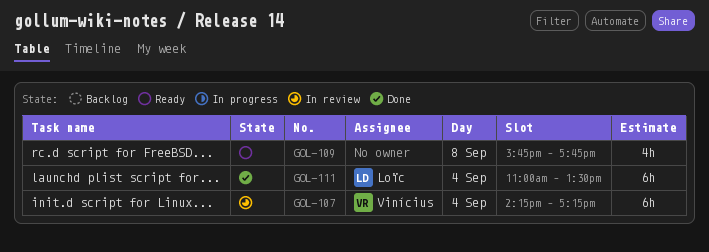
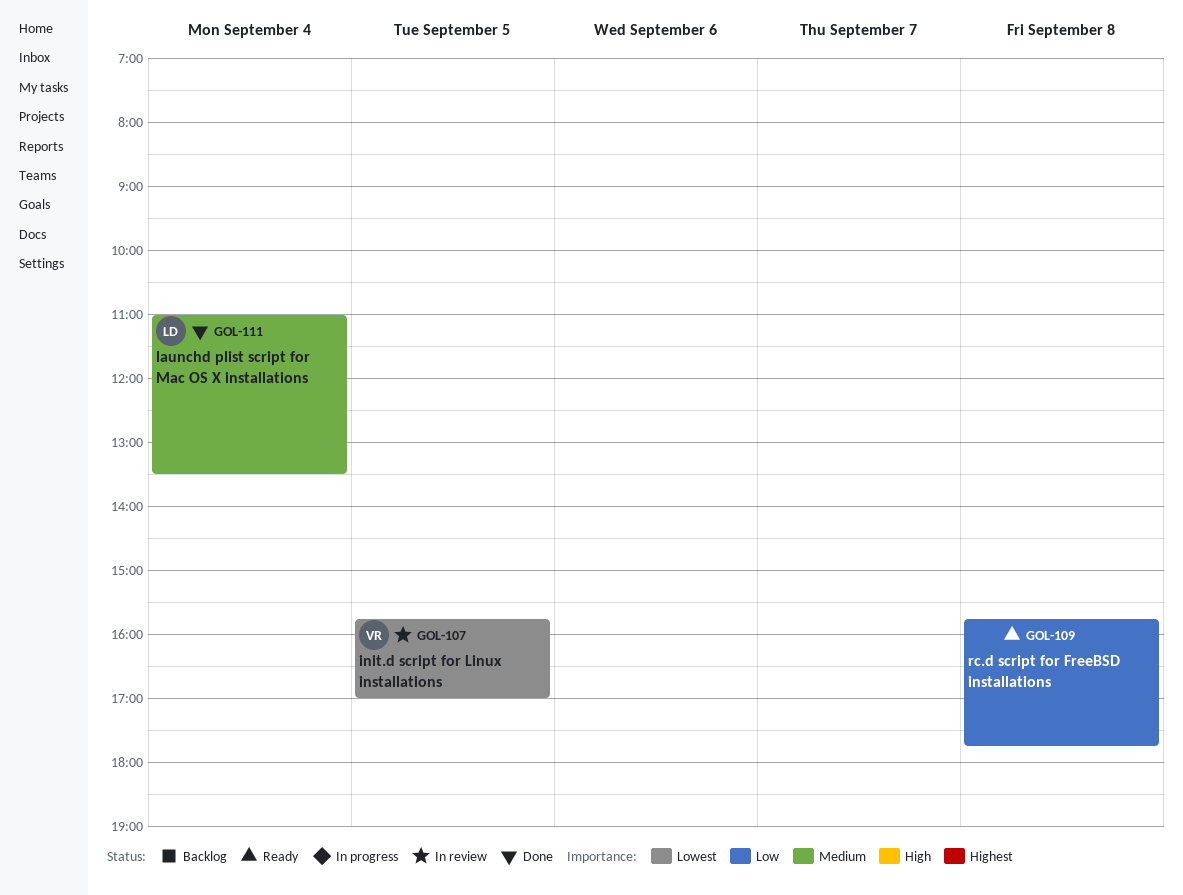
GOL-107, day: Sep 4 -> Sep 5
GOL-107, begins: 14:15 -> 15:45
GOL-107, ends: 17:15 -> 17:00

